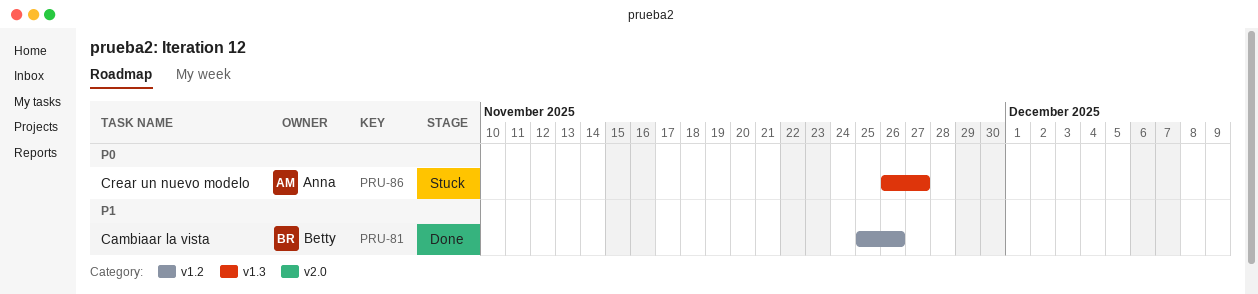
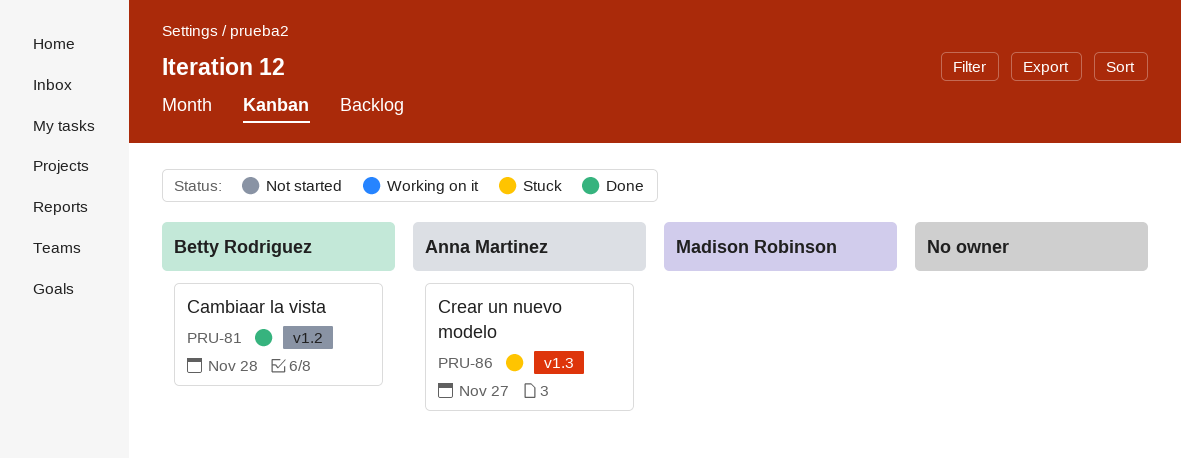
PRU-81, due: Nov 26 -> Nov 28

